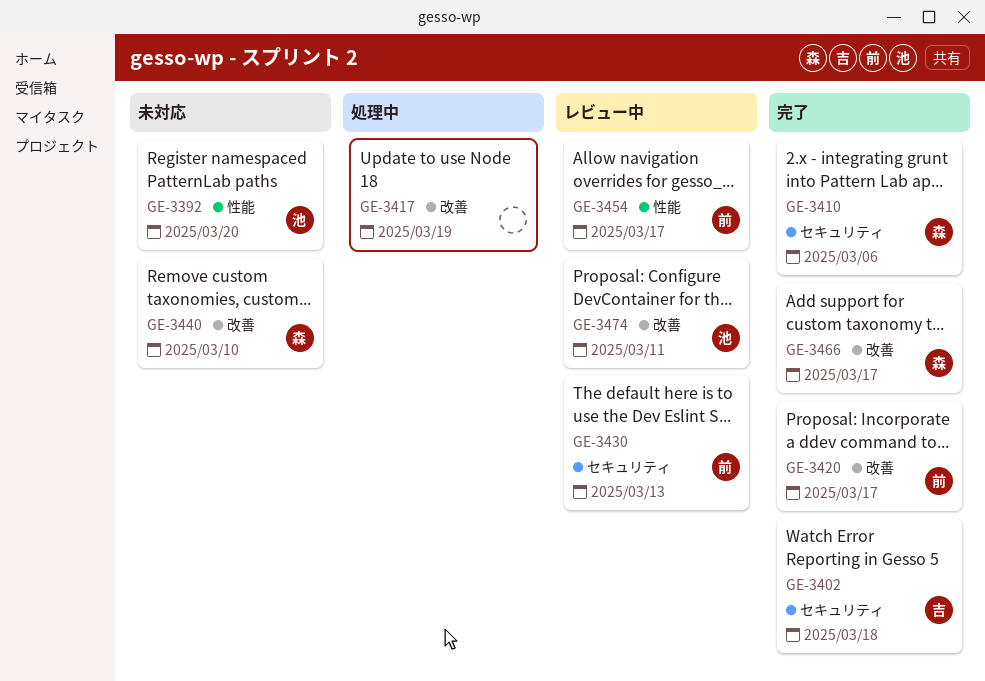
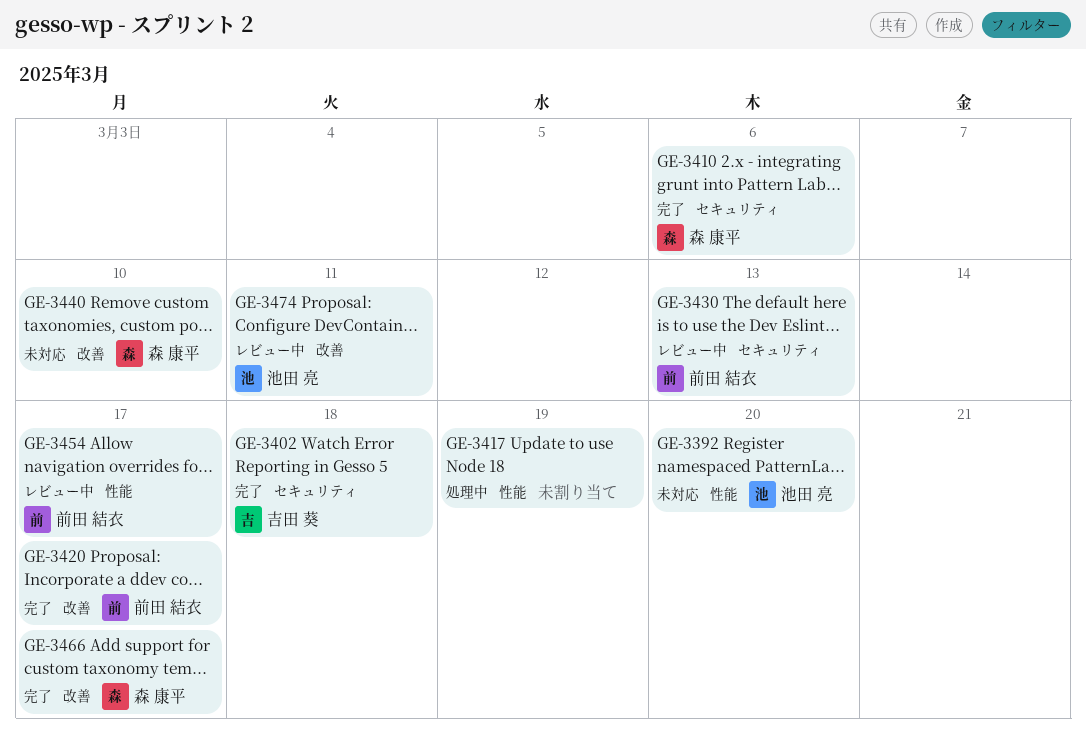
GE-3417, label: 改善 -> 性能

